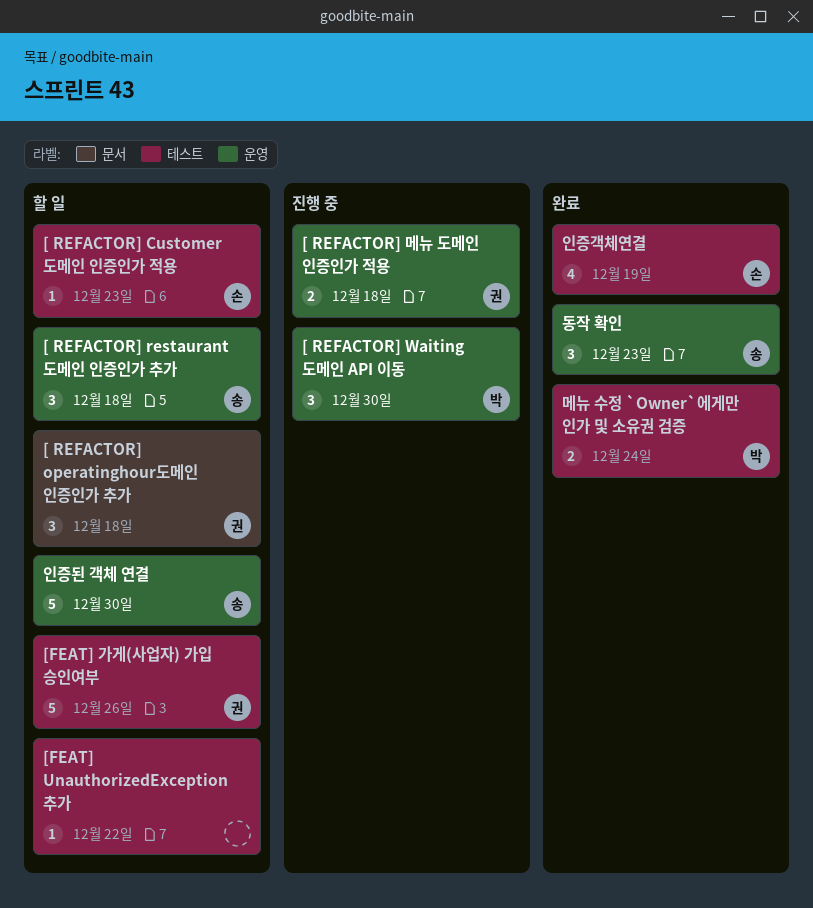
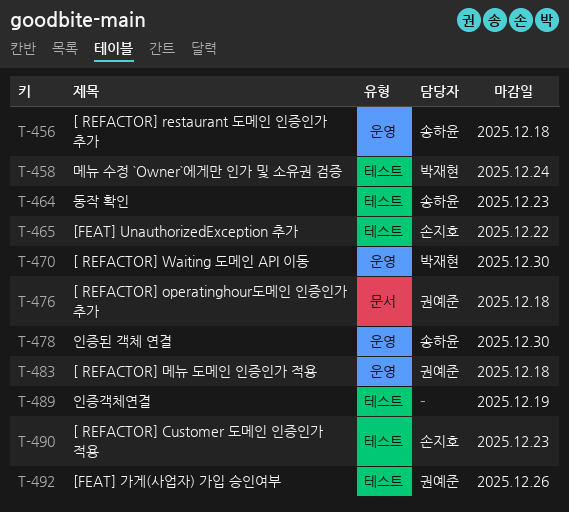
[FEAT] UnauthorizedException 추가, owner: none -> 손지호
동작 확인, label: 운영 -> 테스트
인증객체연결, owner: 손지호 -> none

